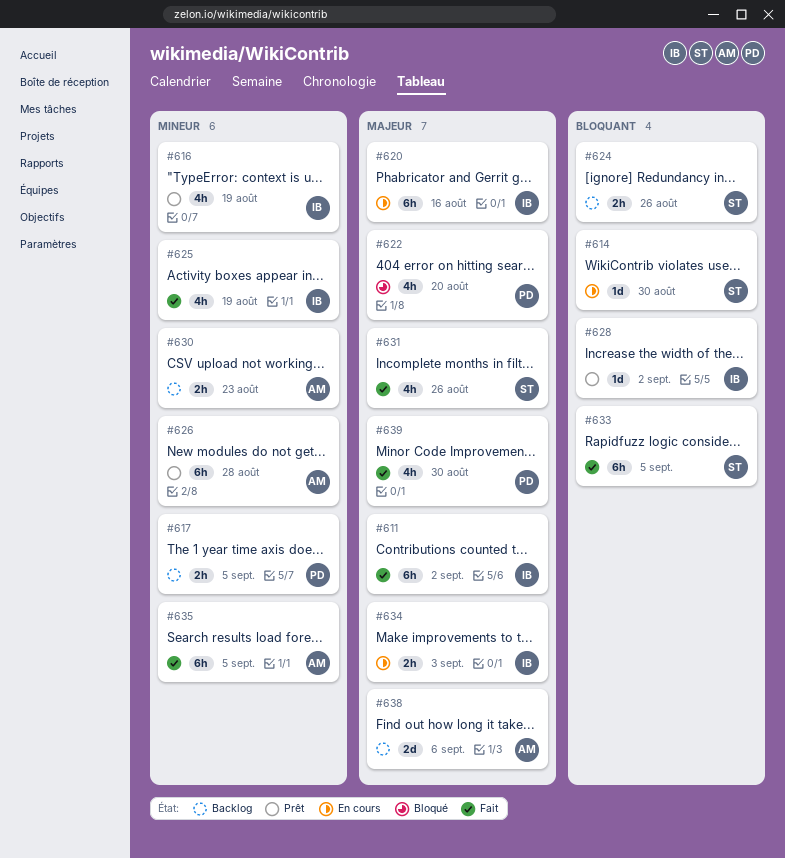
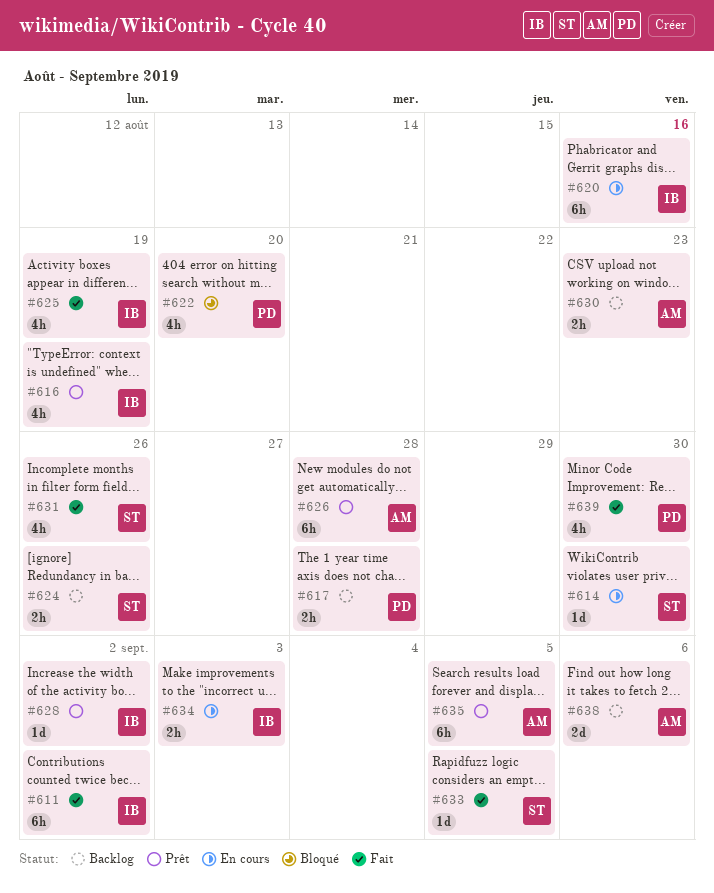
#617, due: Sep 5 -> Aug 28
#633, estimate: 6h -> 1d
#635, status: Fait -> Prêt

